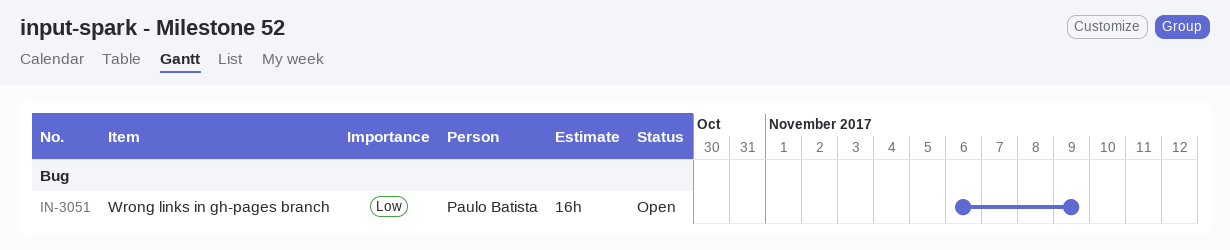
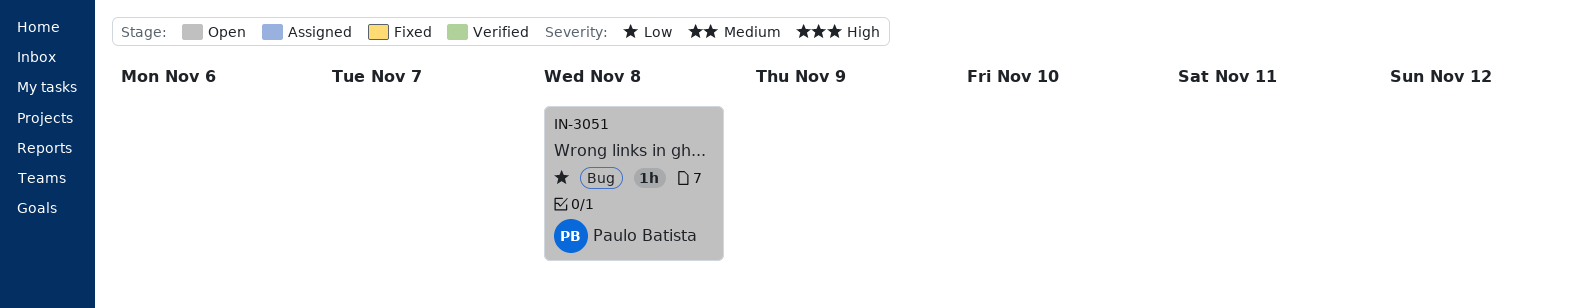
IN-3051, estimate: 16h -> 1h
IN-3051, due: Nov 9 -> Nov 8

